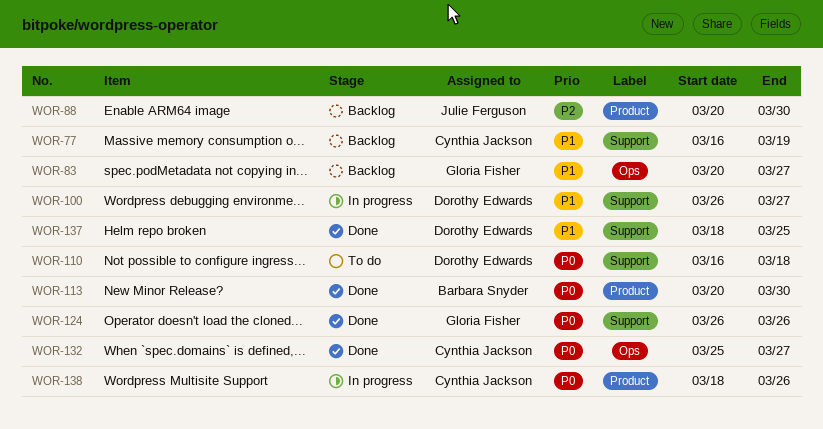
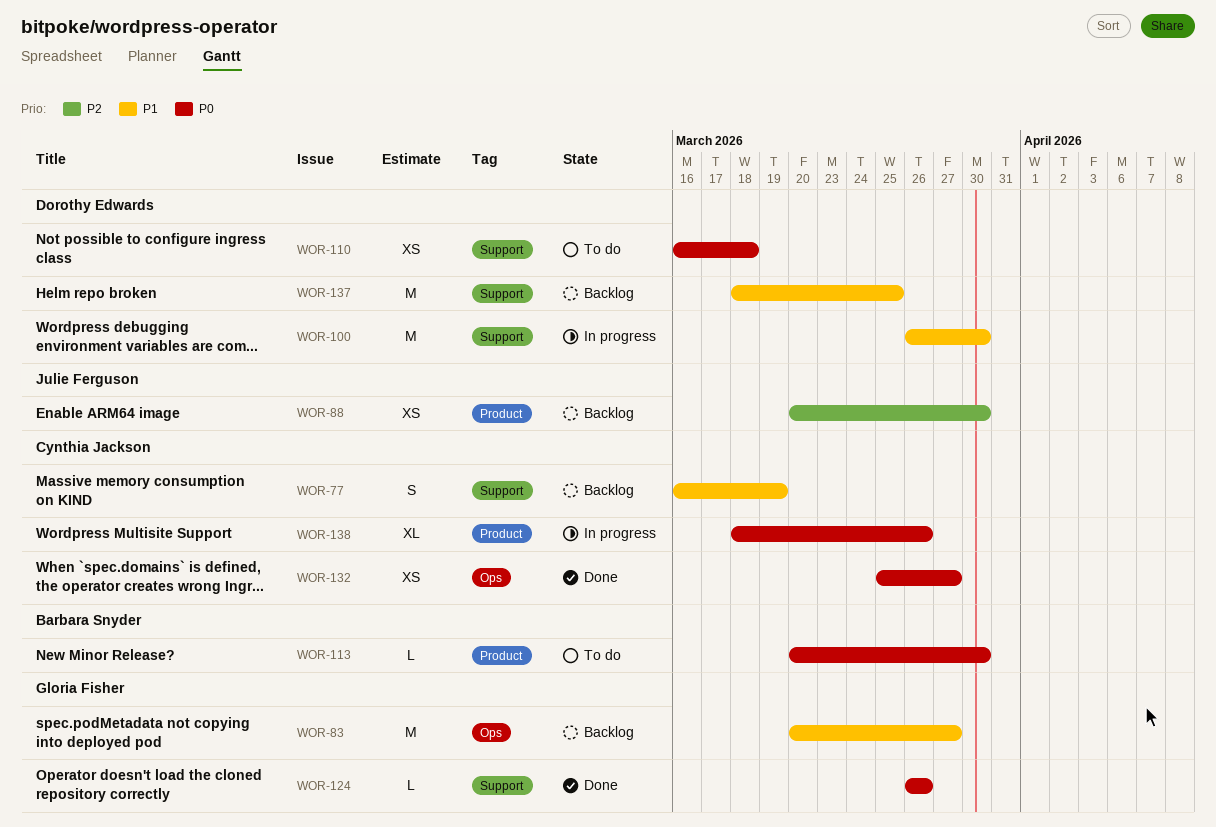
WOR-100, due: Mar 27 -> Mar 30
WOR-113, status: Done -> To do
WOR-137, status: Done -> Backlog

